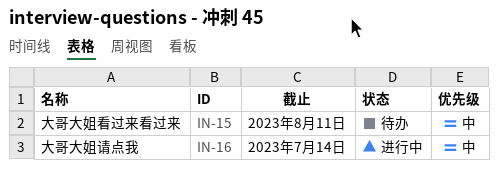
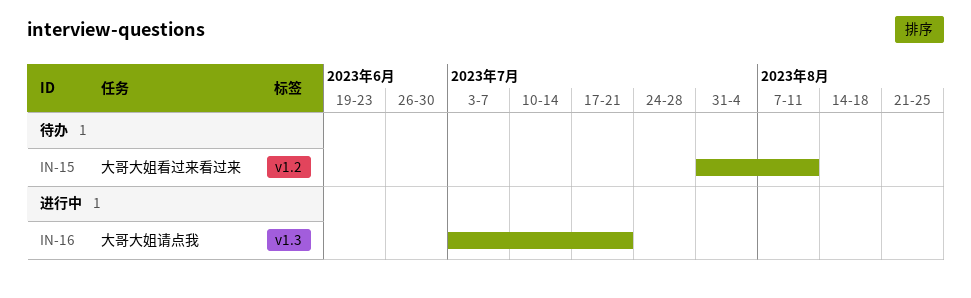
IN-16, due: Jul 14 -> Jul 21

